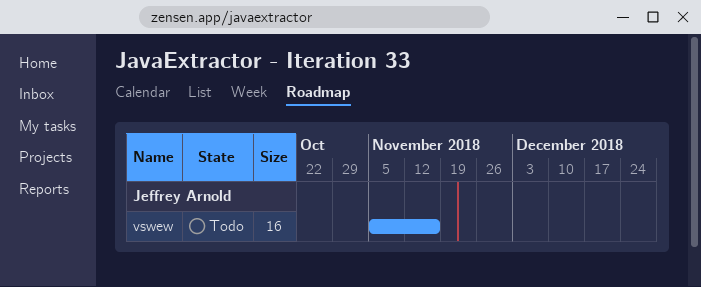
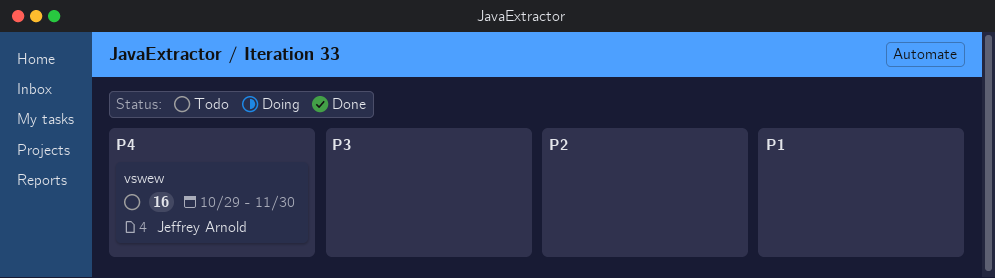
vswew, start: Nov 5 -> Oct 29
vswew, due: Nov 16 -> Nov 30

